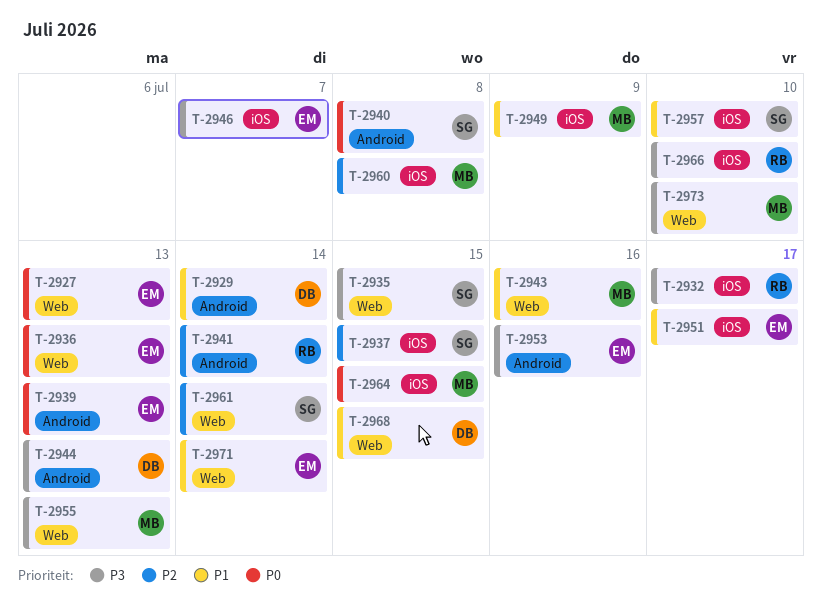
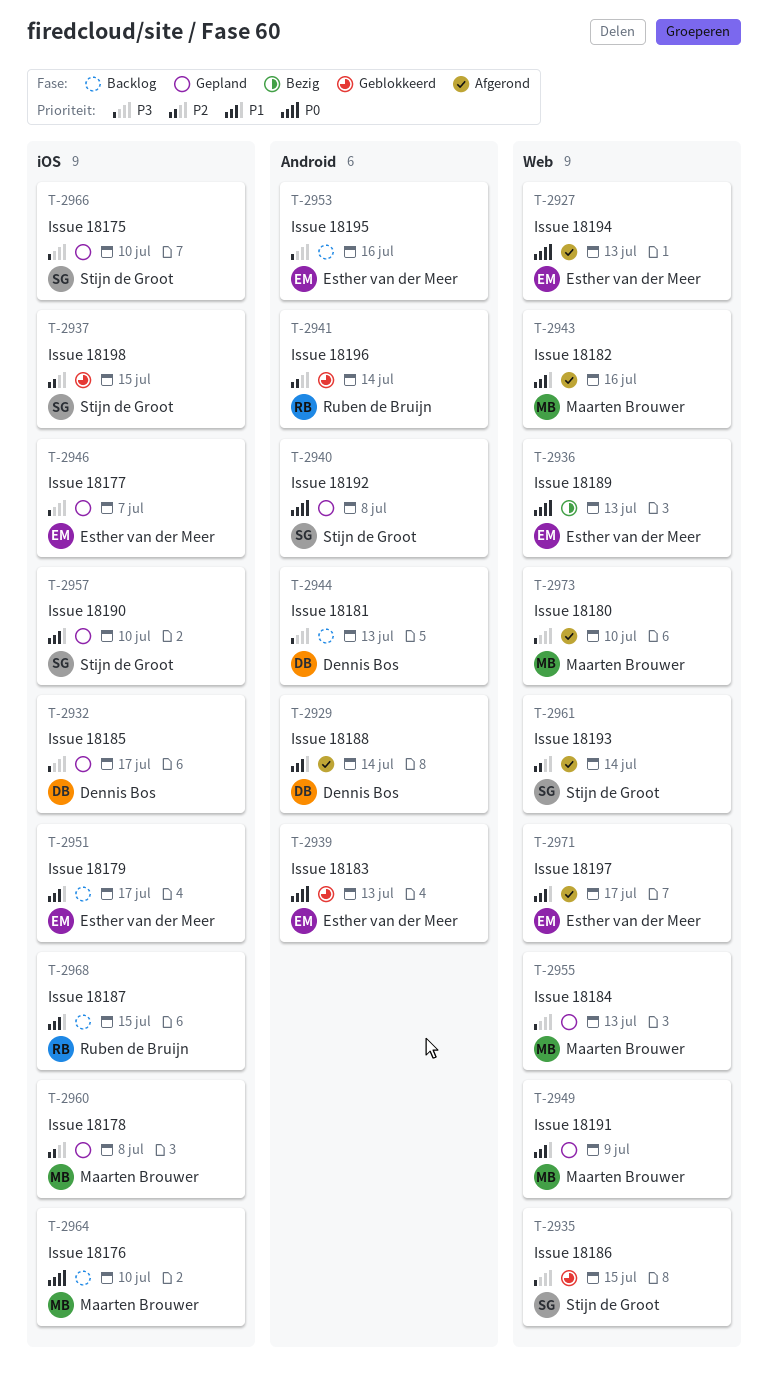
T-2932, owner: Ruben de Bruijn -> Dennis Bos
T-2949, label: iOS -> Web
T-2964, due: Jul 15 -> Jul 10
T-2966, owner: Ruben de Bruijn -> Stijn de Groot
T-2968, owner: Dennis Bos -> Ruben de Bruijn
T-2968, label: Web -> iOS
T-2971, due: Jul 14 -> Jul 17

